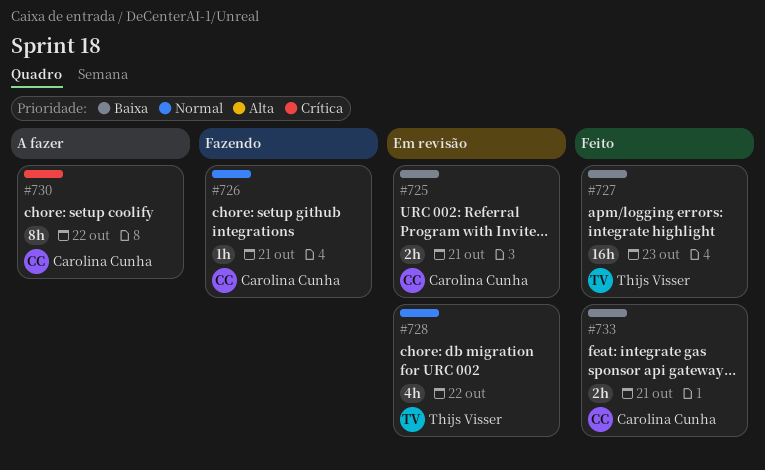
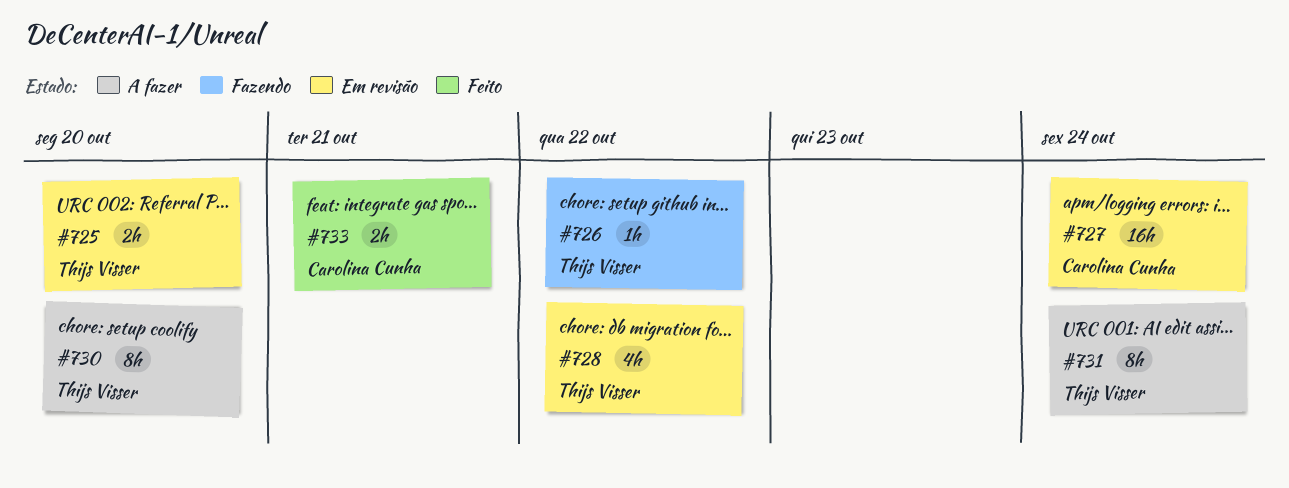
#725, owner: Carolina Cunha -> Thijs Visser
#725, due: Oct 21 -> Oct 20
#726, owner: Carolina Cunha -> Thijs Visser
#726, due: Oct 21 -> Oct 22
#727, status: Feito -> Em revisão
#727, owner: Thijs Visser -> Carolina Cunha
#727, due: Oct 23 -> Oct 24
#730, owner: Carolina Cunha -> Thijs Visser
#730, due: Oct 22 -> Oct 20
#731: none -> present

